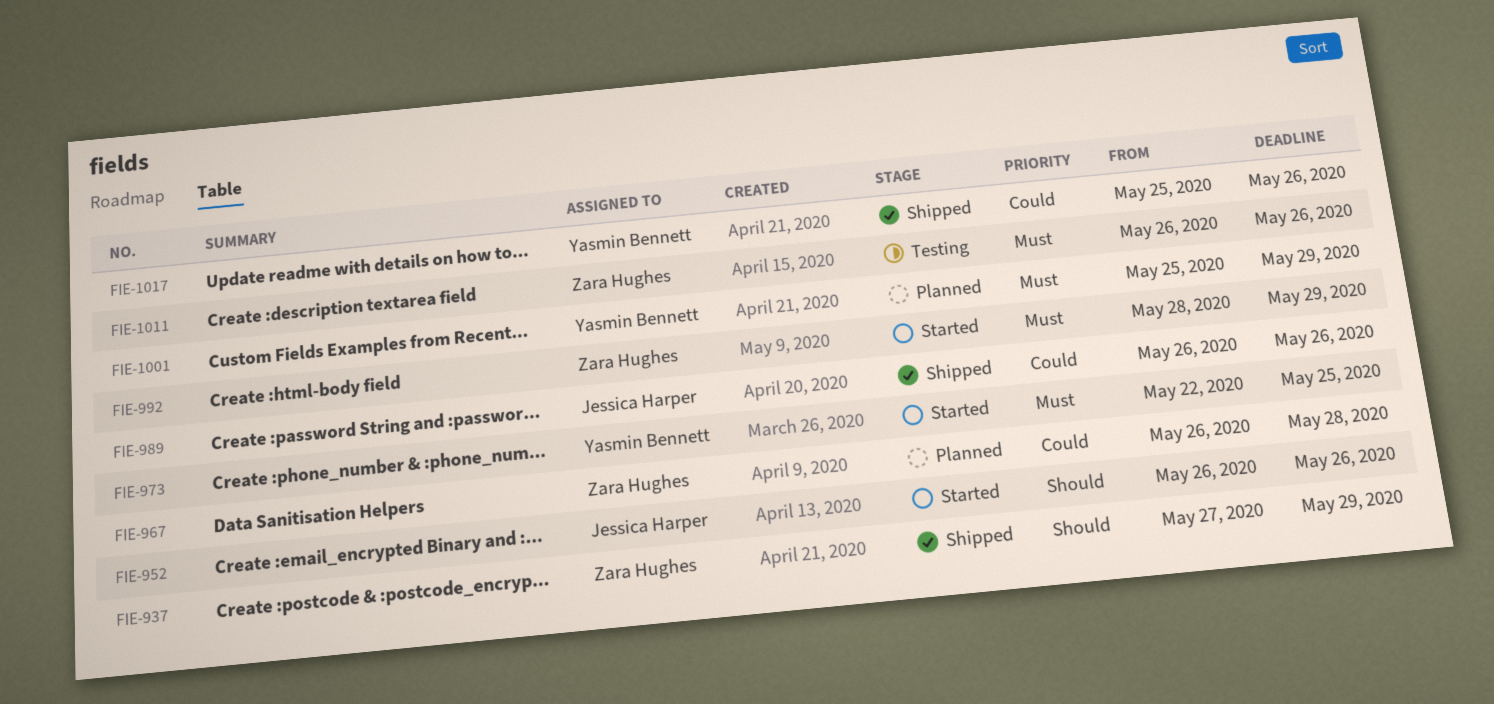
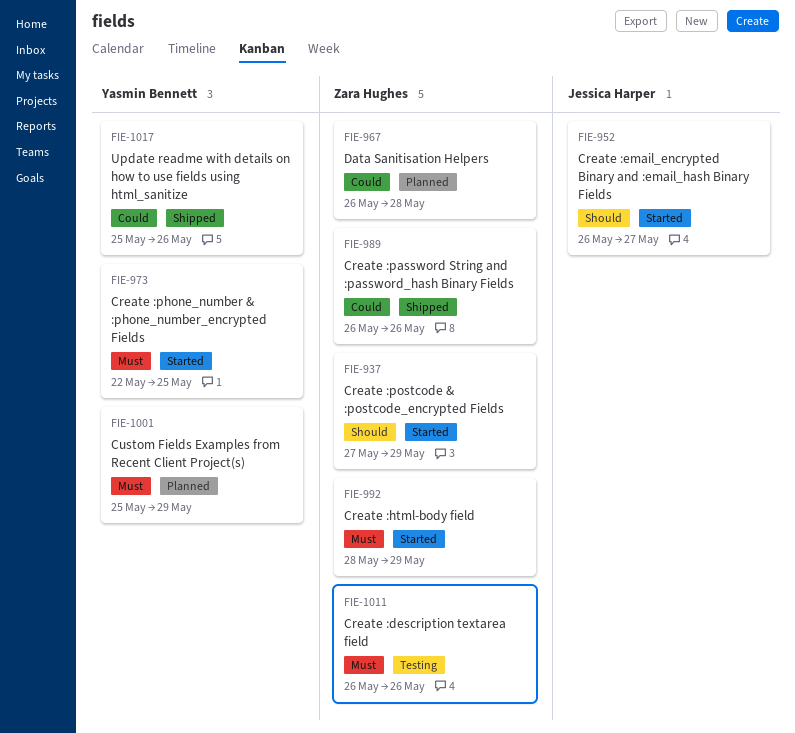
FIE-937, status: Shipped -> Started
FIE-952, due: May 26 -> May 27
FIE-989, owner: Jessica Harper -> Zara Hughes

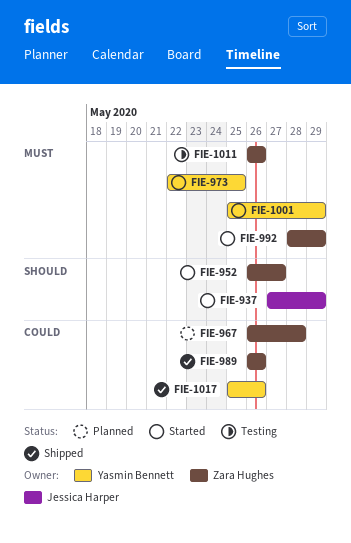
FIE-937, owner: Zara Hughes -> Jessica Harper
FIE-952, owner: Jessica Harper -> Zara Hughes
FIE-1001, status: Planned -> Started

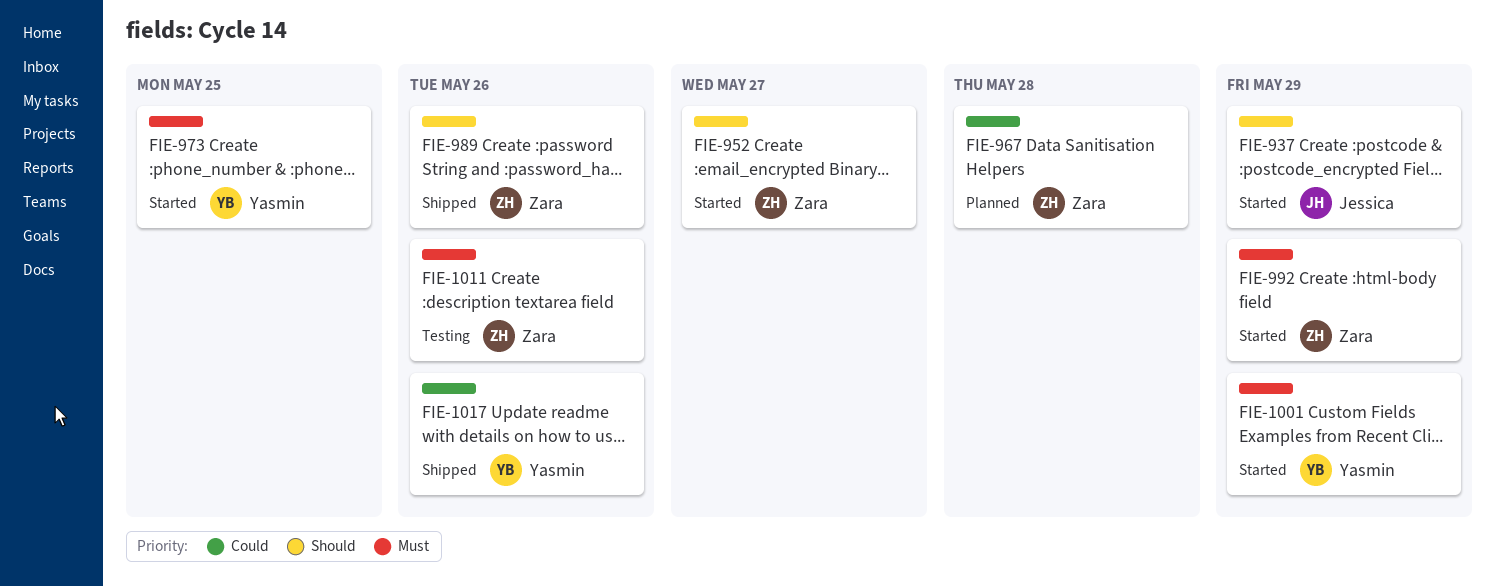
FIE-989, priority: Could -> Should

